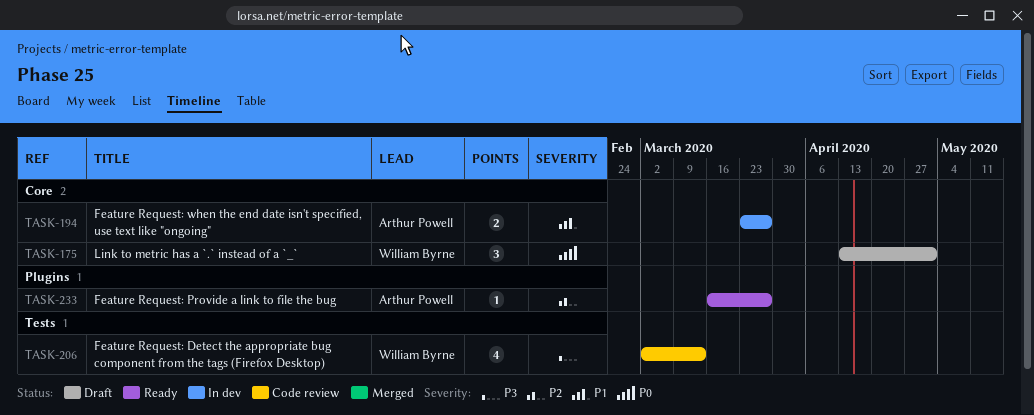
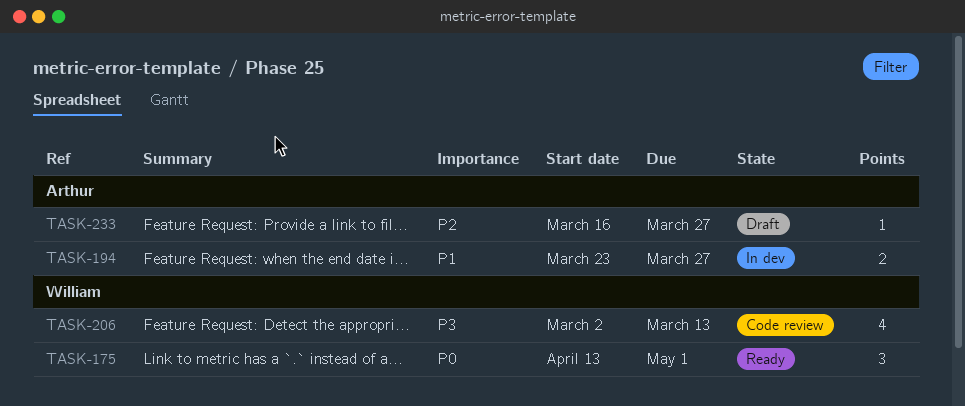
TASK-175, status: Draft -> Ready
TASK-233, status: Ready -> Draft

